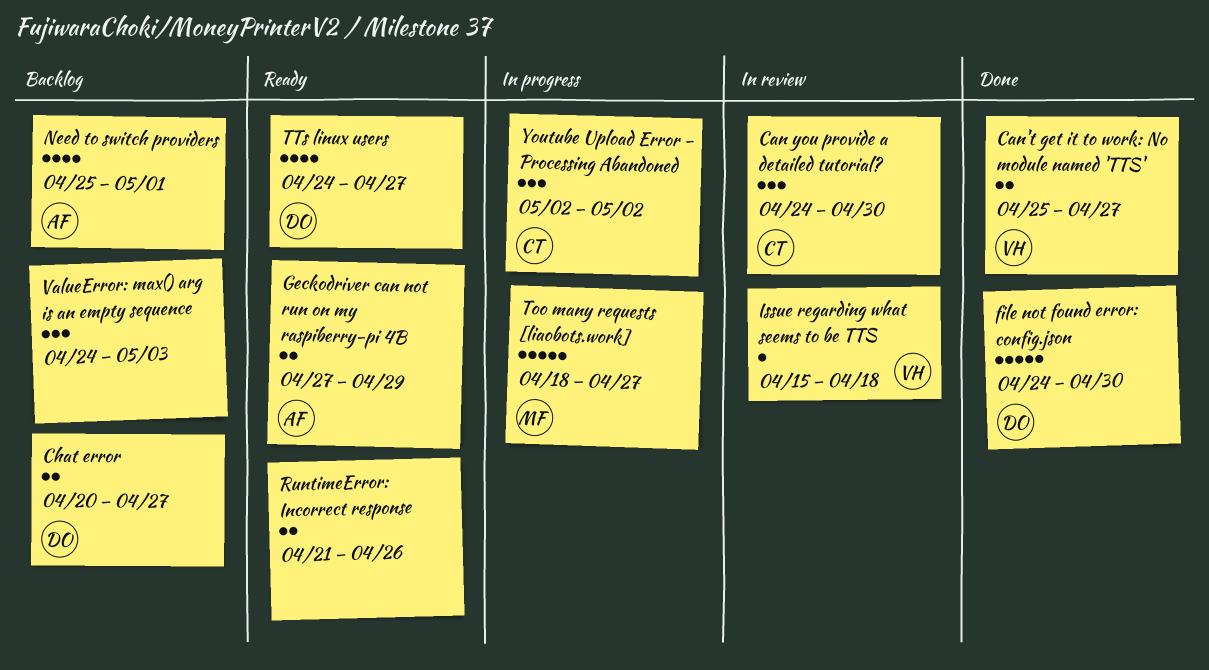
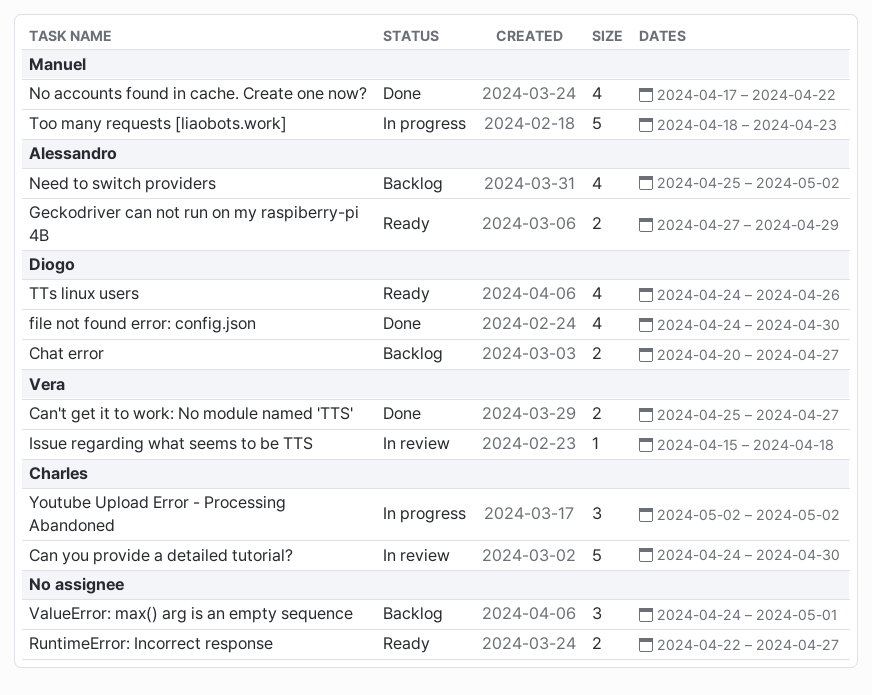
Can you provide a detailed tutorial?, estimate: 3 -> 5
file not found error: config.json, estimate: 5 -> 4
Need to switch providers, due: May 1 -> May 2
No accounts found in cache. Create one now?: none -> present
RuntimeError: Incorrect response, start: Apr 21 -> Apr 22
RuntimeError: Incorrect response, due: Apr 26 -> Apr 27
Too many requests [liaobots.work], due: Apr 27 -> Apr 23
TTs linux users, due: Apr 27 -> Apr 26
ValueError: max() arg is an empty sequence, due: May 3 -> May 1

